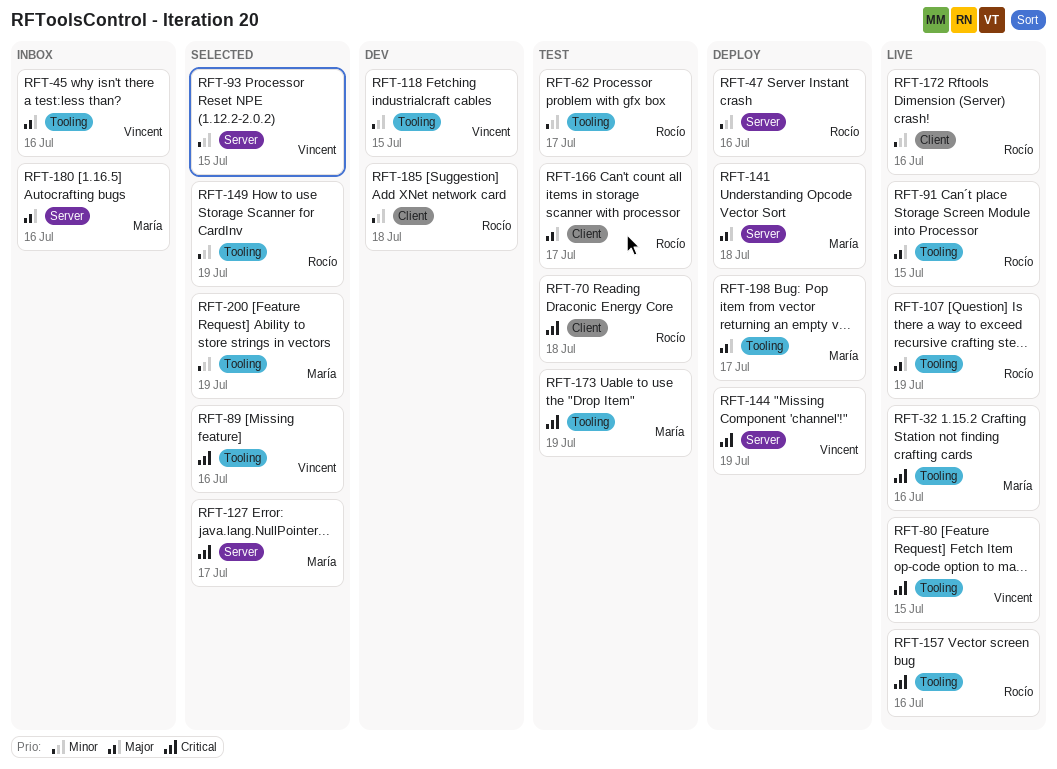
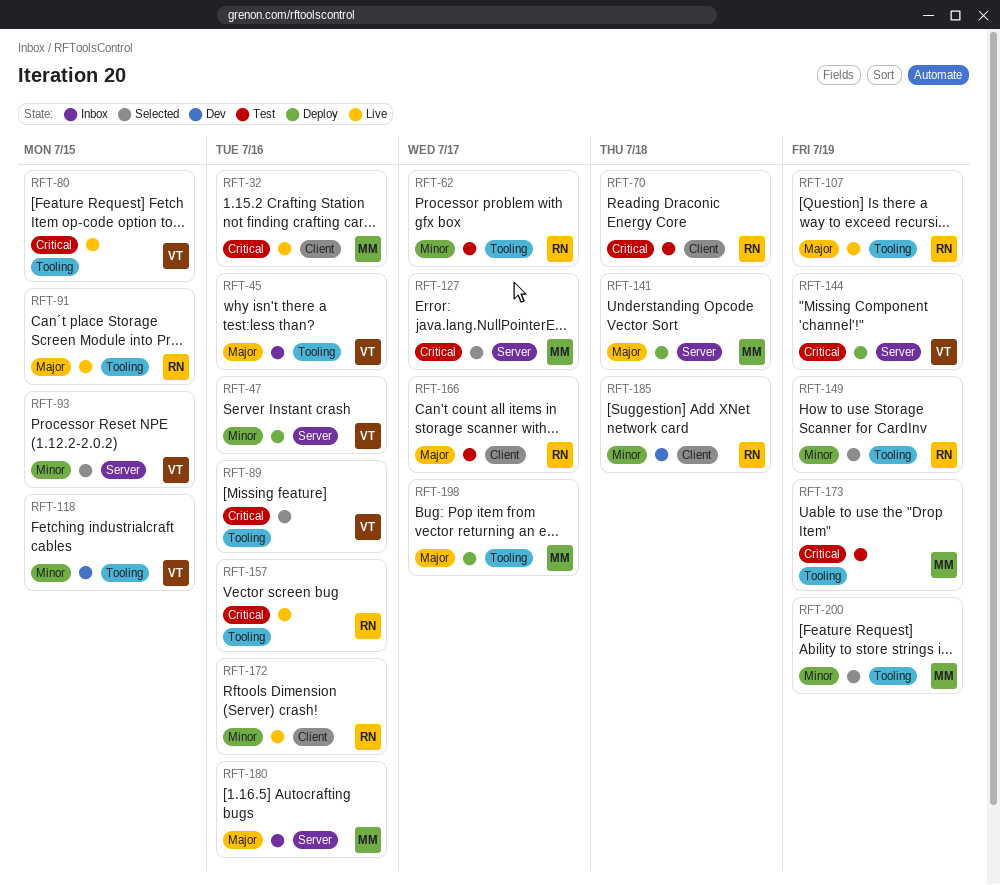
RFT-32, label: Tooling -> Client
RFT-47, owner: Rocío -> Vincent

